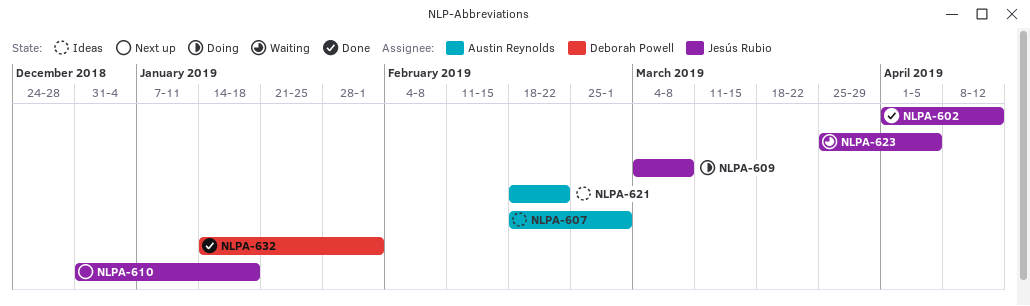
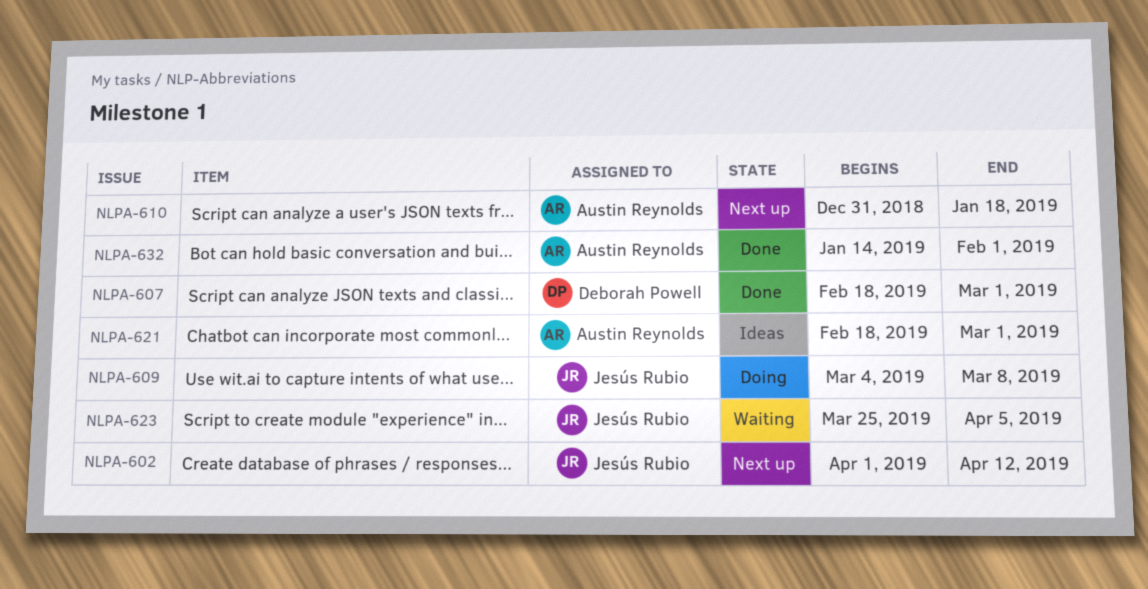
NLPA-602, status: Done -> Next up
NLPA-607, status: Ideas -> Done
NLPA-607, owner: Austin Reynolds -> Deborah Powell
NLPA-610, owner: Jesús Rubio -> Austin Reynolds
NLPA-621, due: Feb 22 -> Mar 1
NLPA-632, owner: Deborah Powell -> Austin Reynolds

